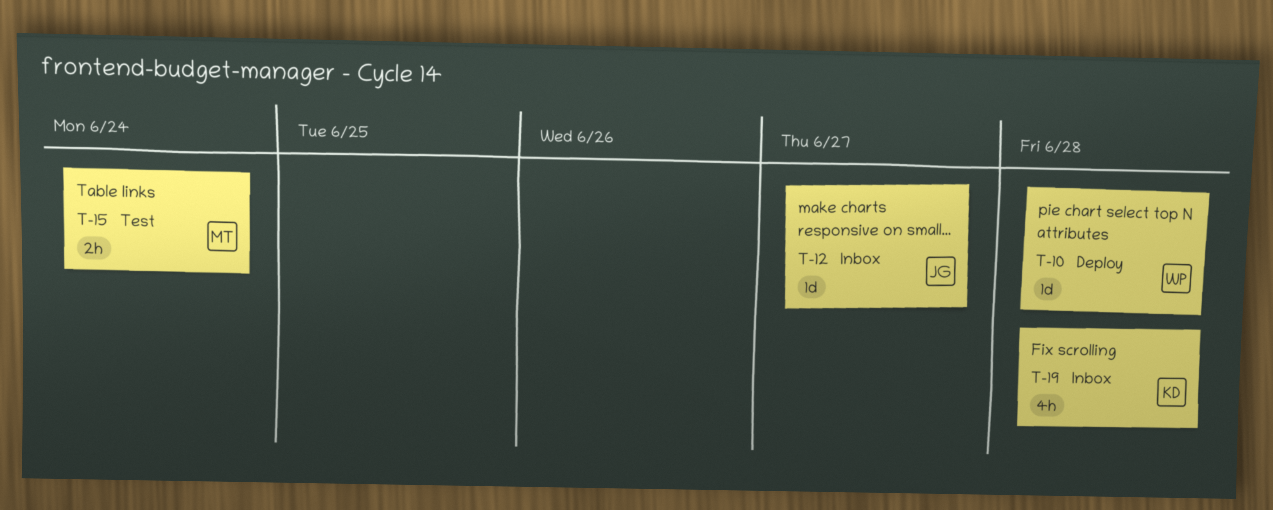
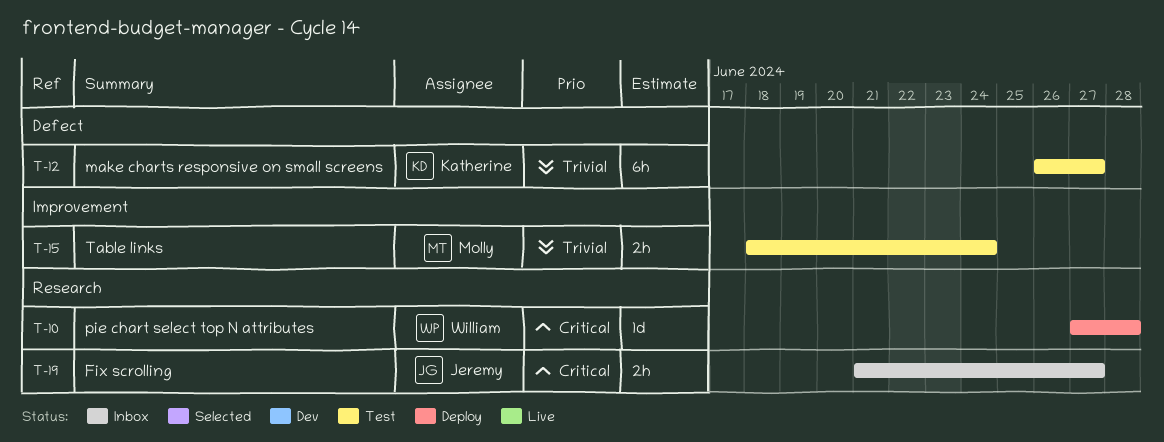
T-12, status: Inbox -> Test
T-12, owner: Jeremy -> Katherine
T-12, estimate: 1d -> 6h
T-19, owner: Katherine -> Jeremy
T-19, estimate: 4h -> 2h
T-19, due: Jun 28 -> Jun 27

